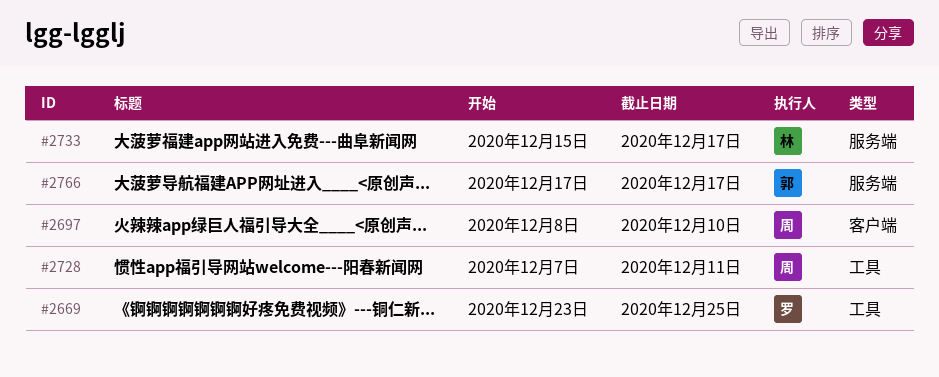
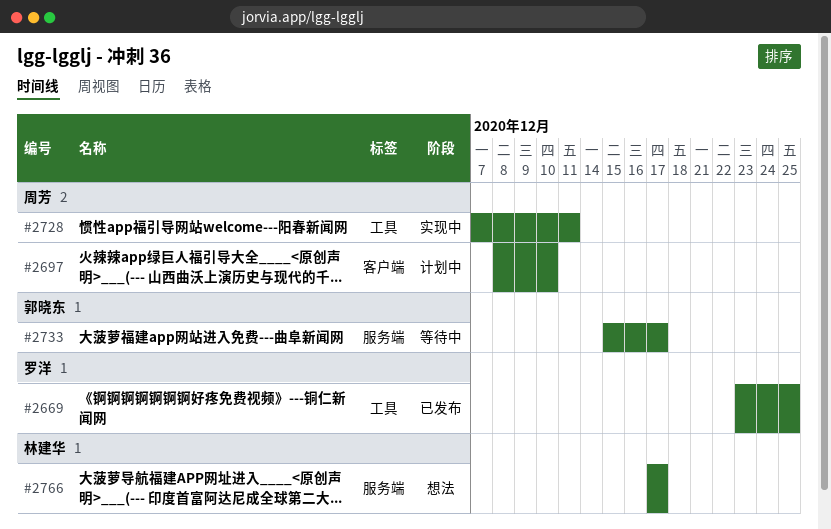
#2733, owner: 林建华 -> 郭晓东
#2766, owner: 郭晓东 -> 林建华

